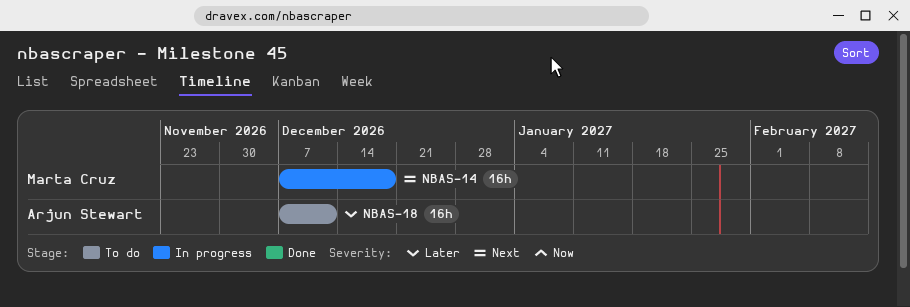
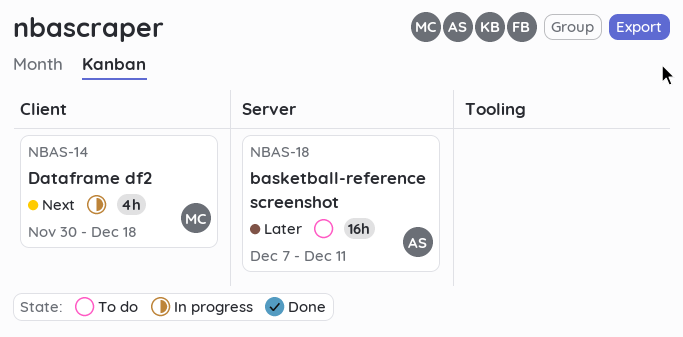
NBAS-14, estimate: 16h -> 4h
NBAS-14, start: Dec 7 -> Nov 30

